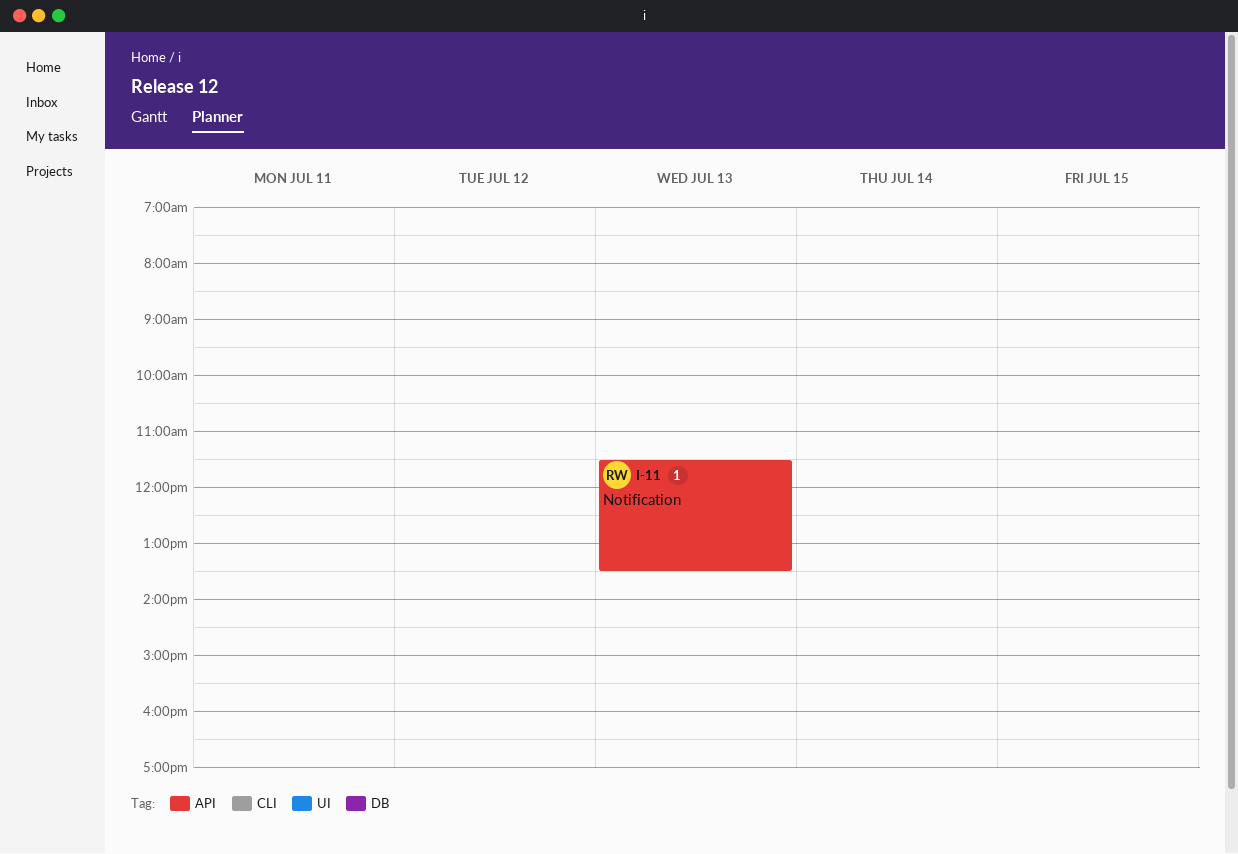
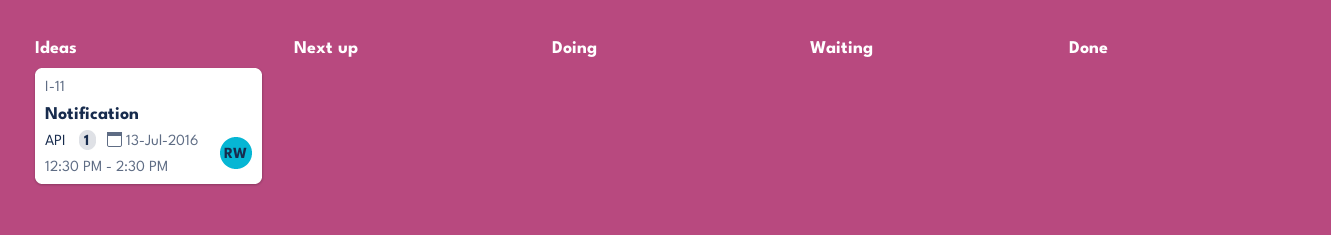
I-11, begins: 11:30 -> 12:30
I-11, ends: 13:30 -> 14:30

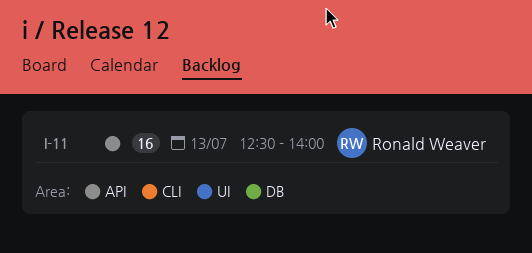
I-11, estimate: 1 -> 16
I-11, ends: 14:30 -> 14:00

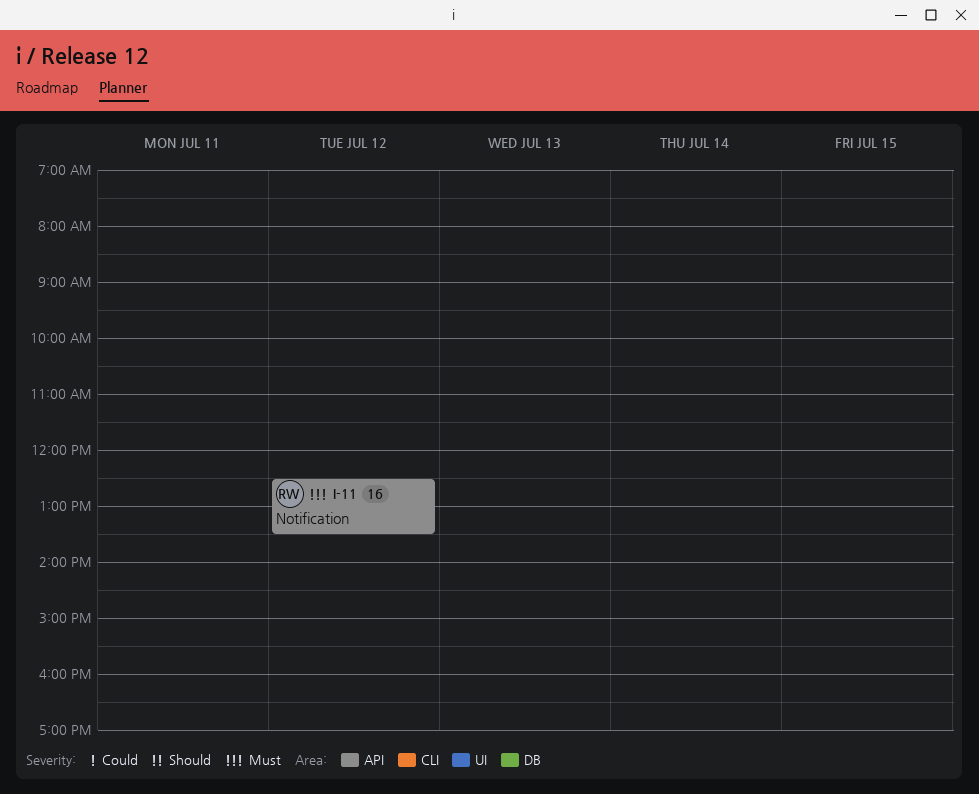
I-11, day: Jul 13 -> Jul 12
I-11, ends: 14:00 -> 13:30

